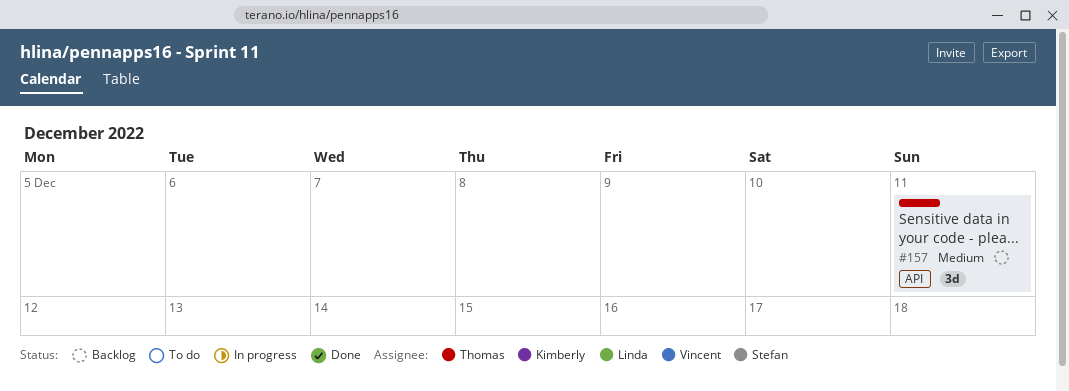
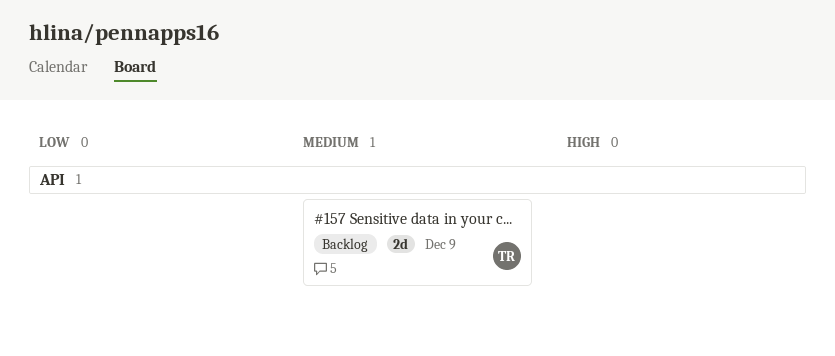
#157, estimate: 3d -> 2d
#157, due: Dec 11 -> Dec 9

